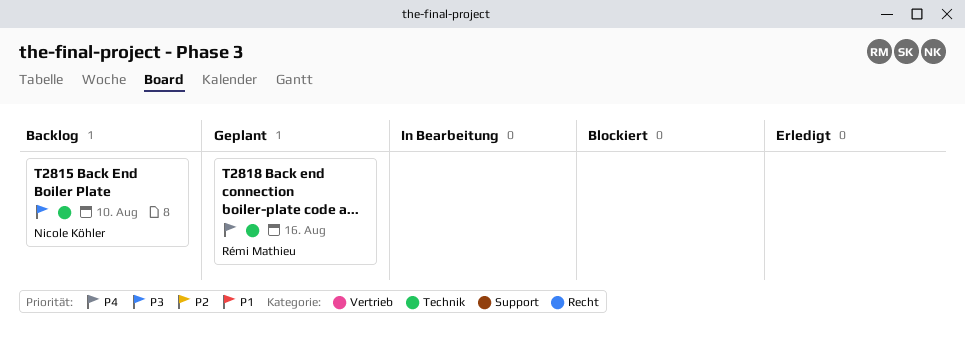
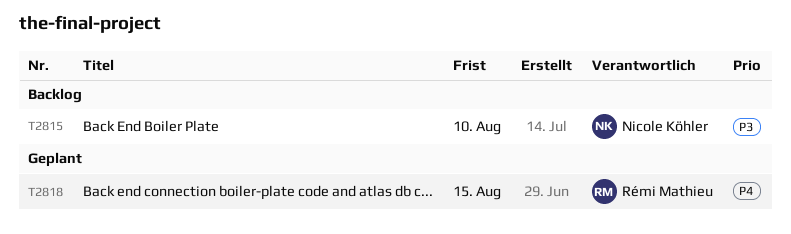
T2818, due: Aug 16 -> Aug 15

